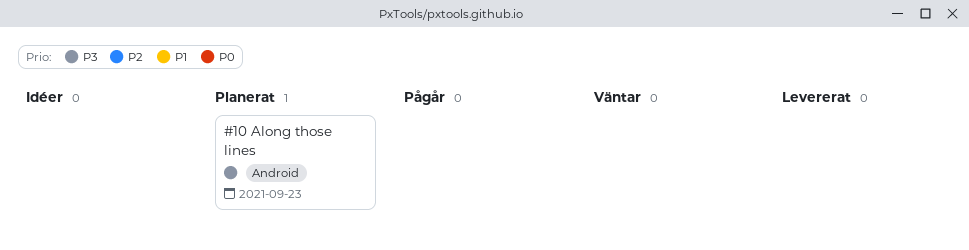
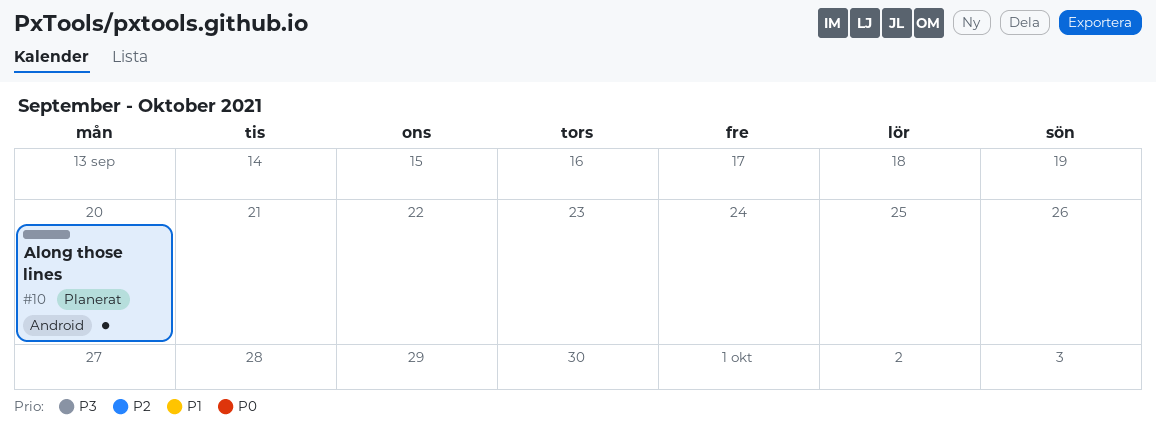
#10, due: Sep 23 -> Sep 20

